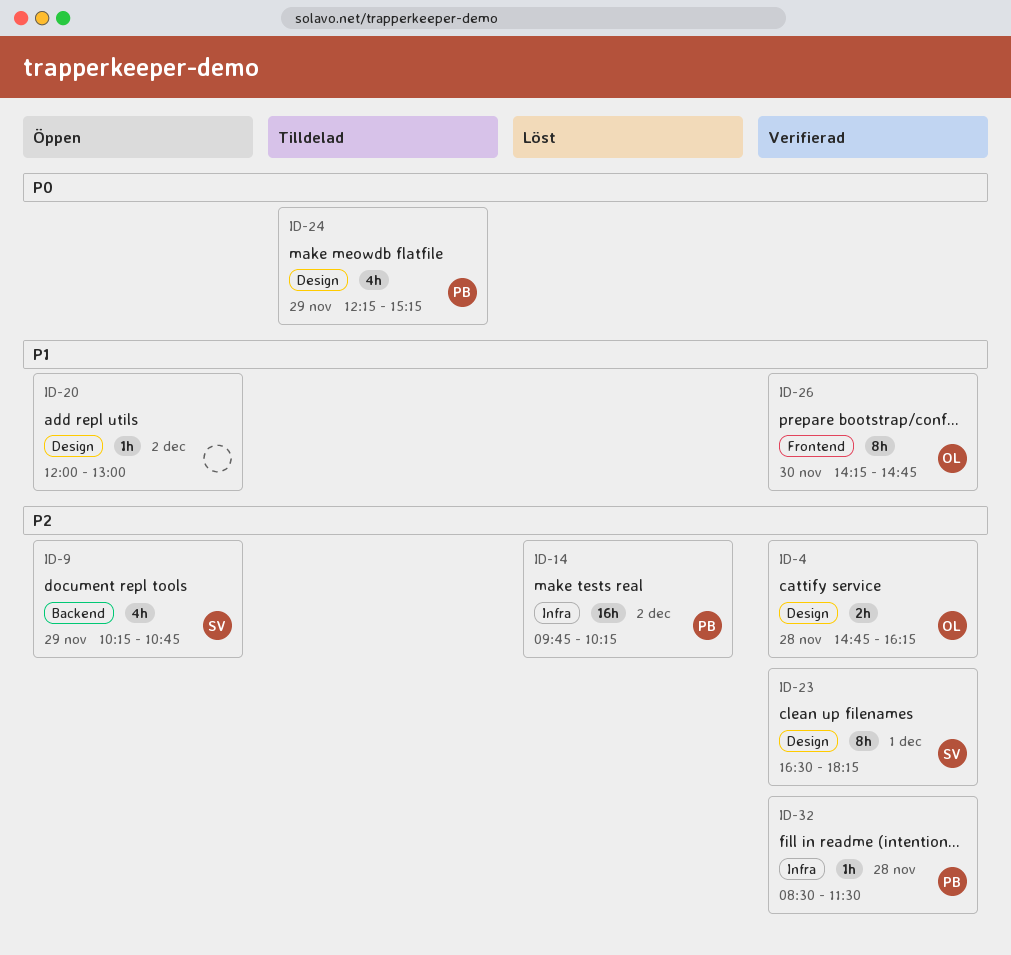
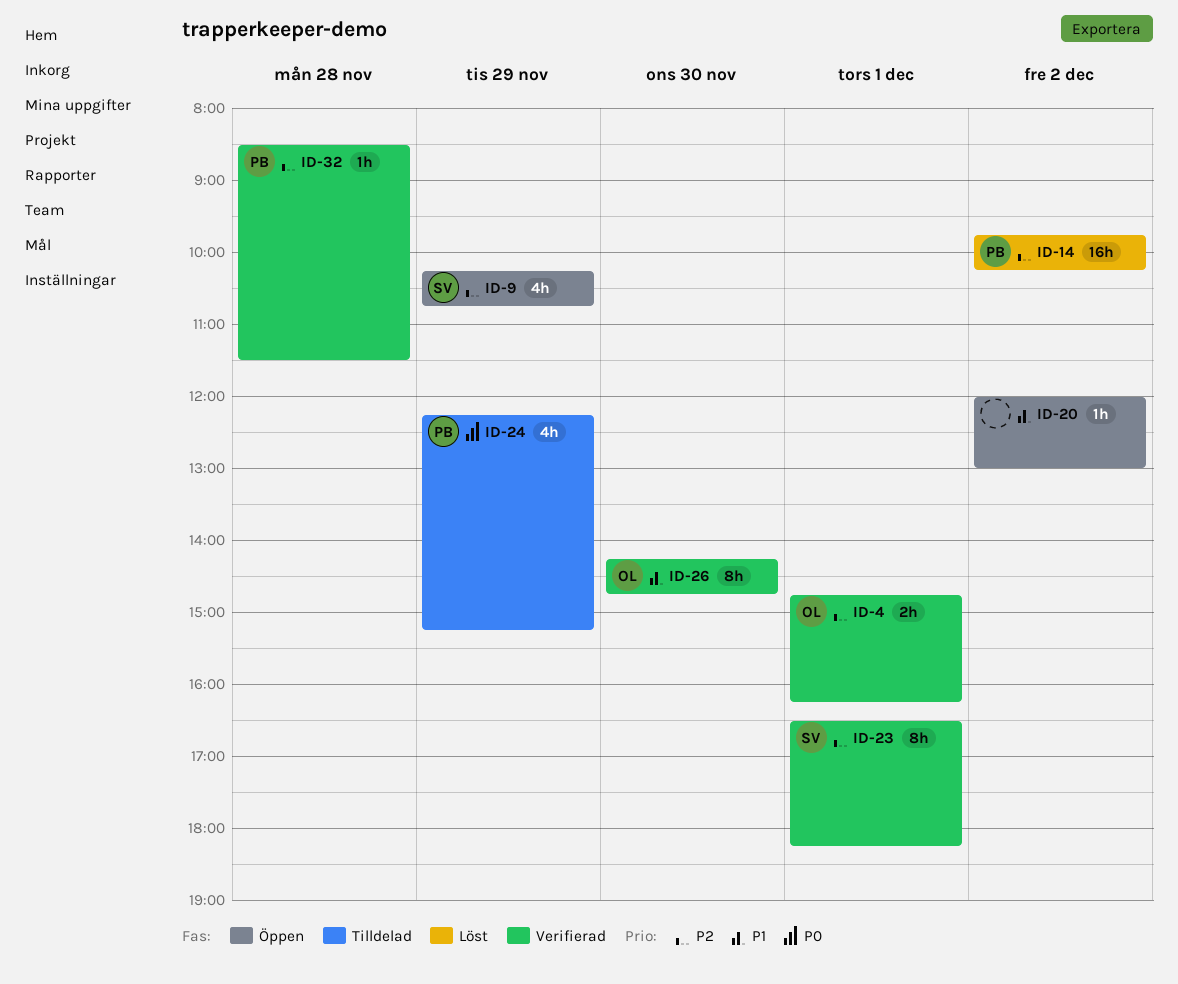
ID-4, day: Nov 28 -> Dec 1

